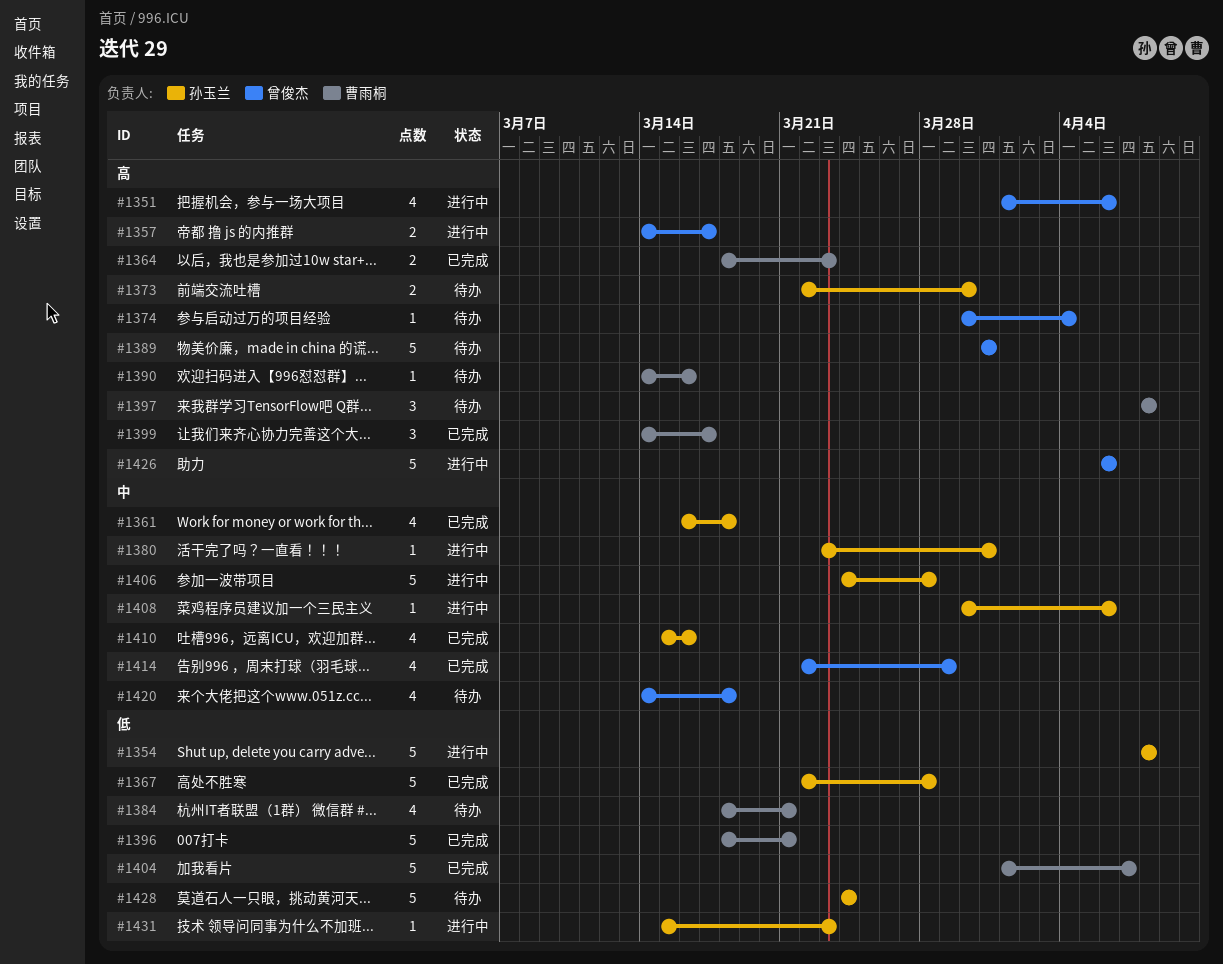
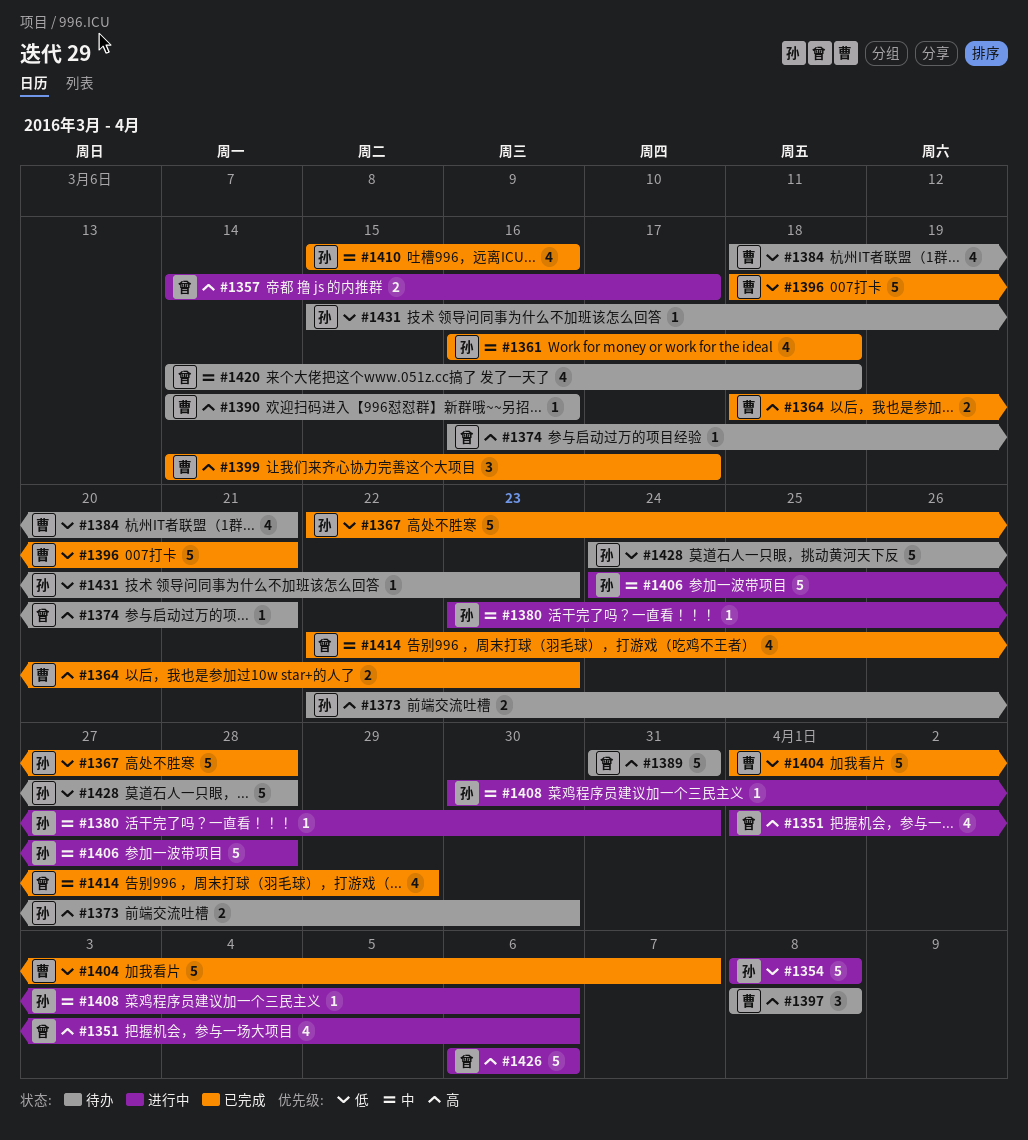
#1374, start: Mar 30 -> Mar 16
#1374, due: Apr 4 -> Mar 21
#1428, due: Mar 24 -> Mar 28
#1431, status: 进行中 -> 待办

